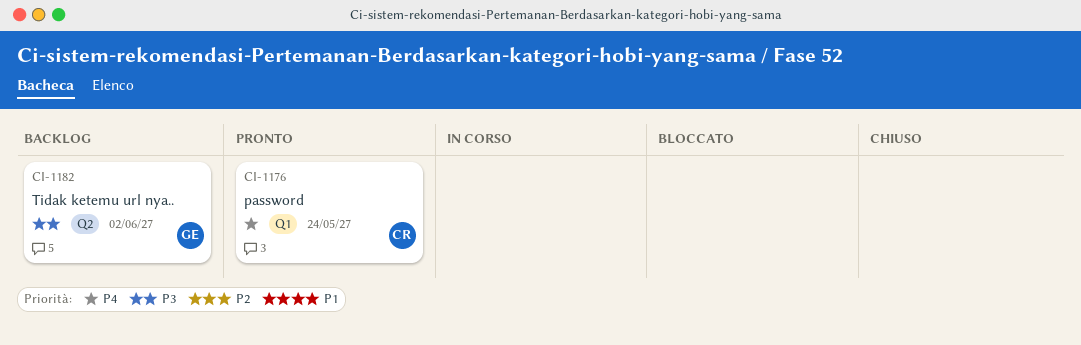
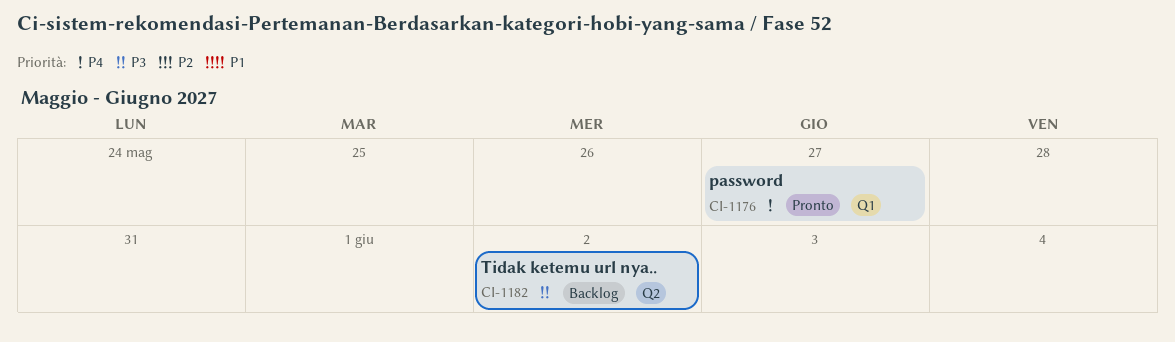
CI-1176, due: May 24 -> May 27

